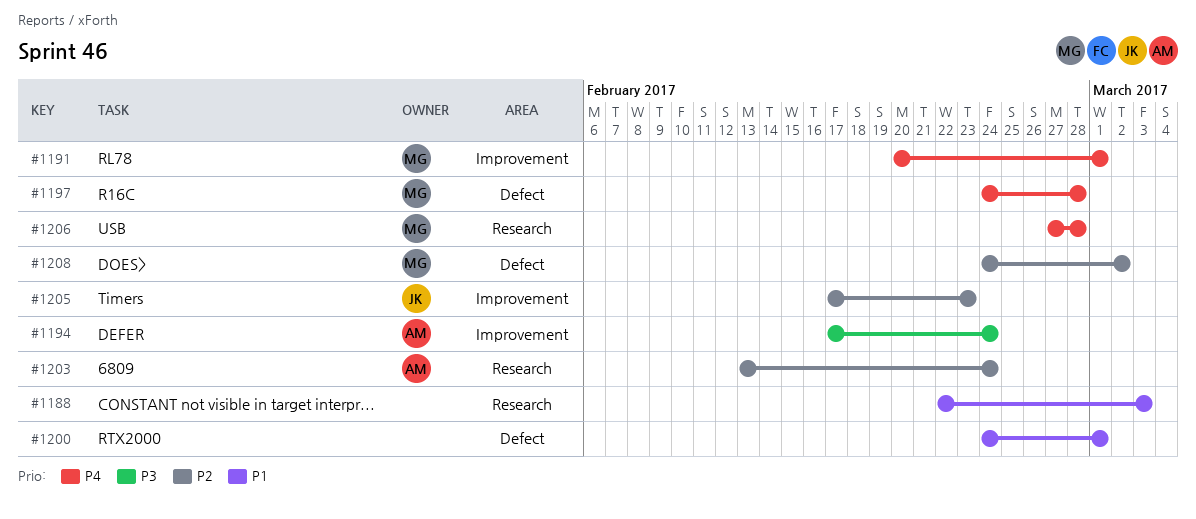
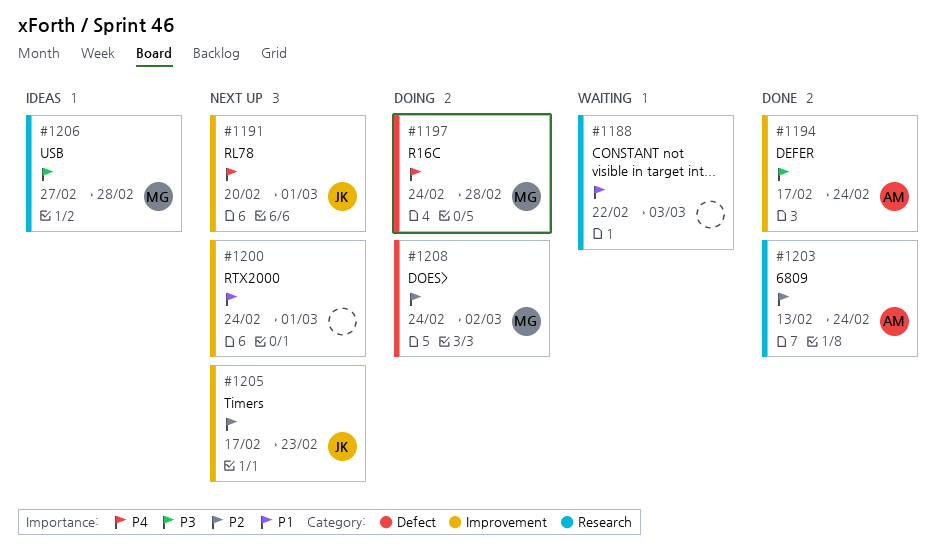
#1191, owner: MG -> JK
#1200, label: Defect -> Improvement
#1206, priority: P4 -> P3

